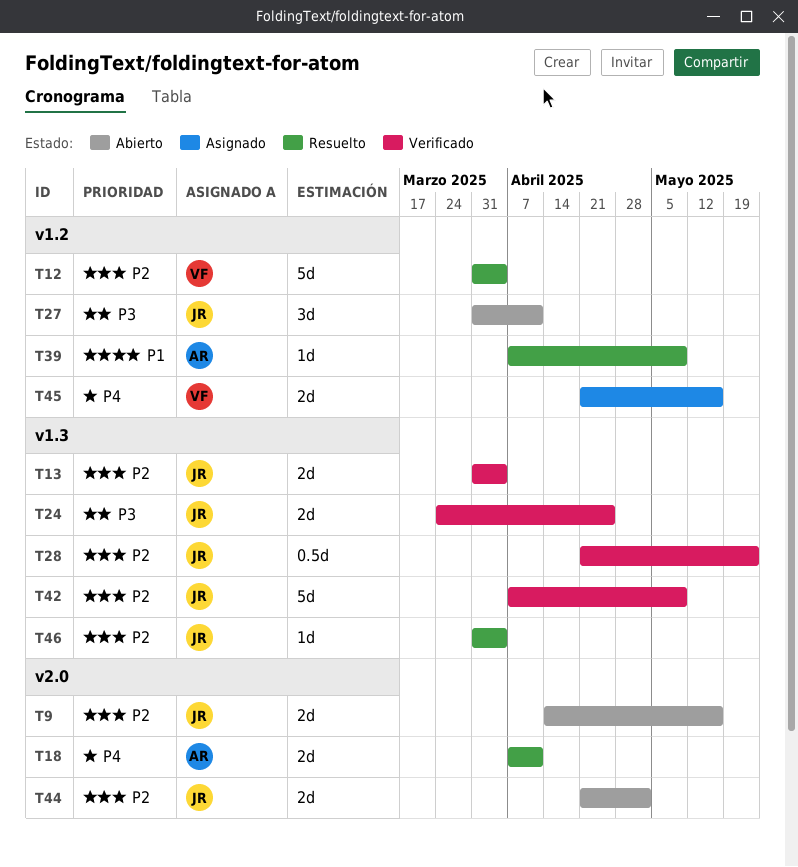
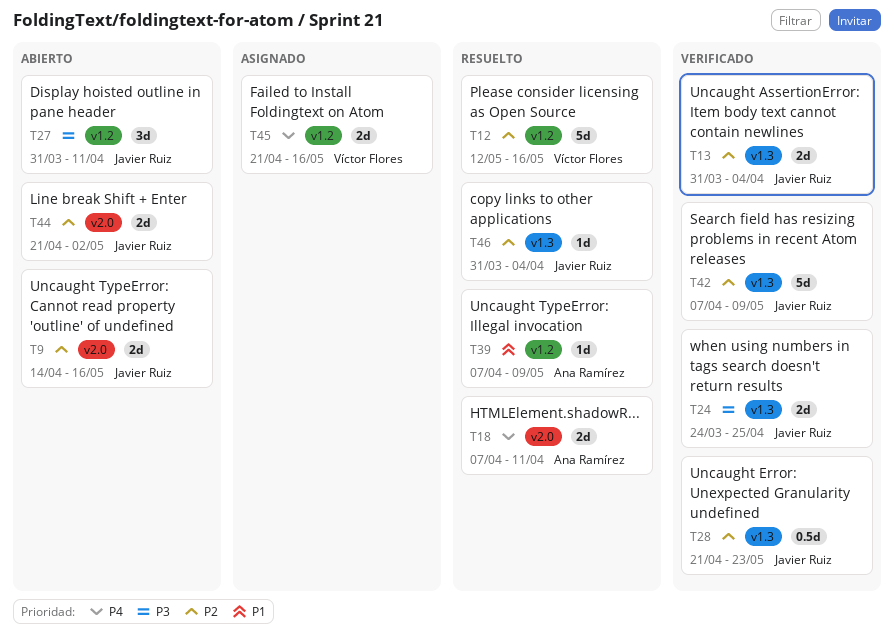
T12, start: Mar 31 -> May 12
T12, due: Apr 4 -> May 16

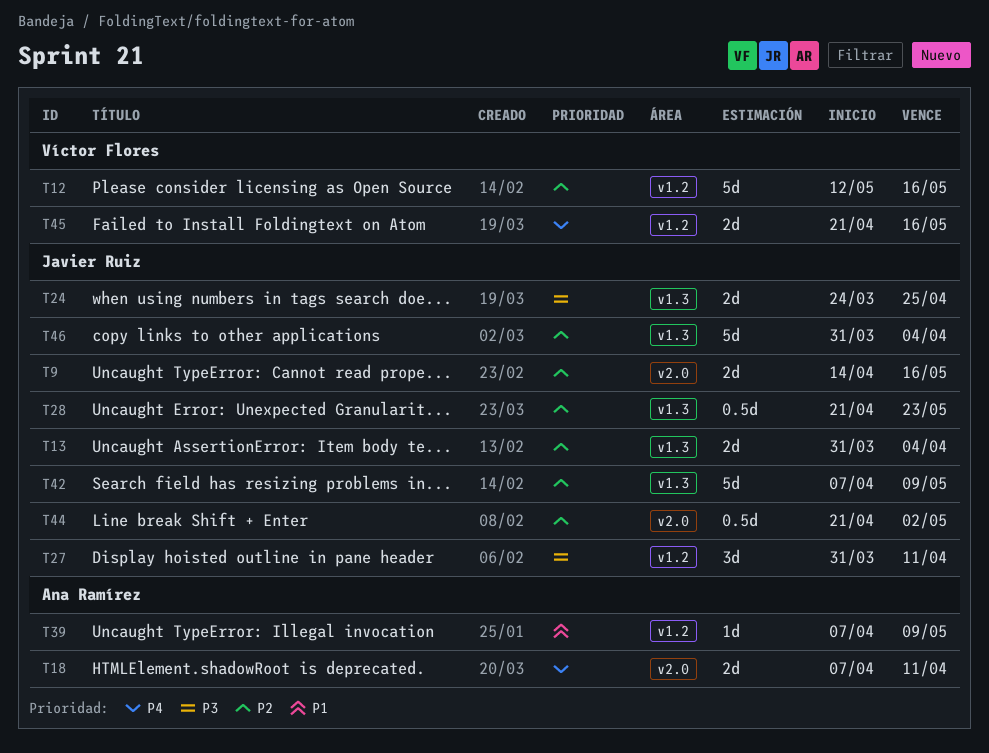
T44, estimate: 2d -> 0.5d
T46, estimate: 1d -> 5d

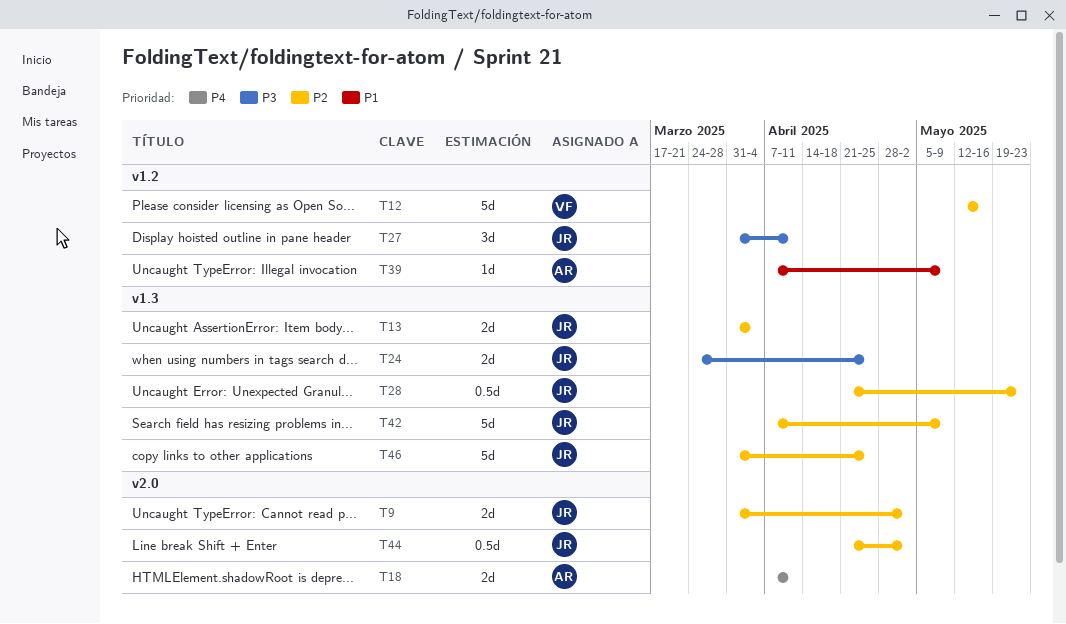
T9, start: Apr 14 -> Mar 31
T9, due: May 16 -> May 2
T45: present -> none
T46, due: Apr 4 -> Apr 25

